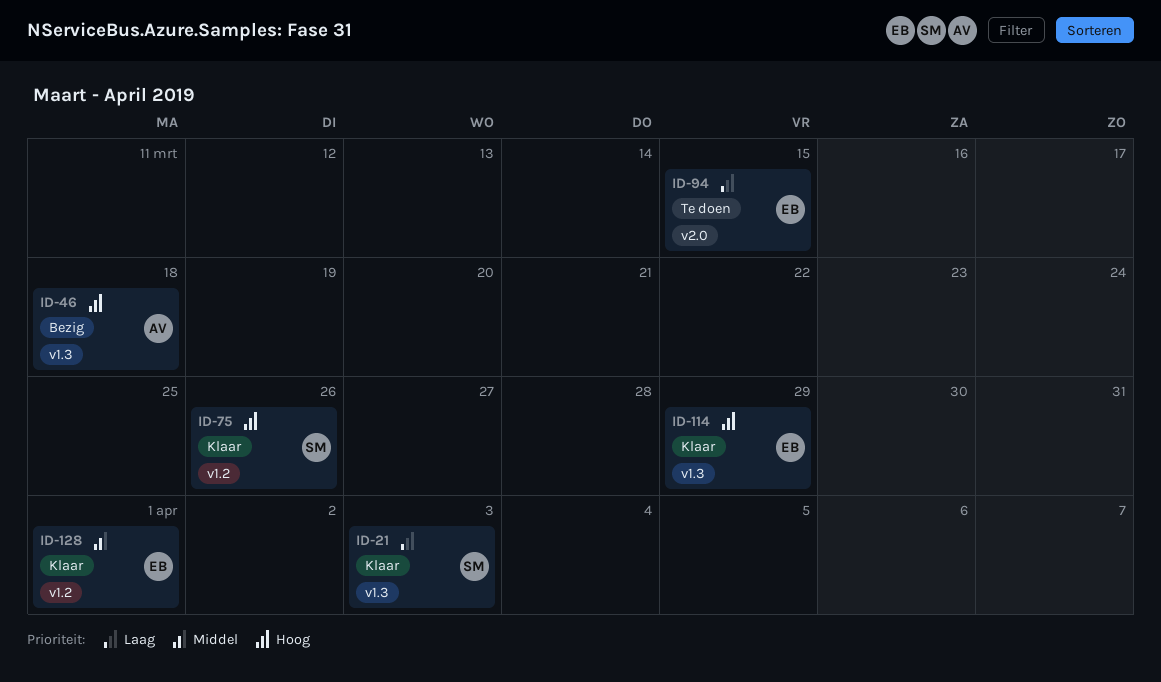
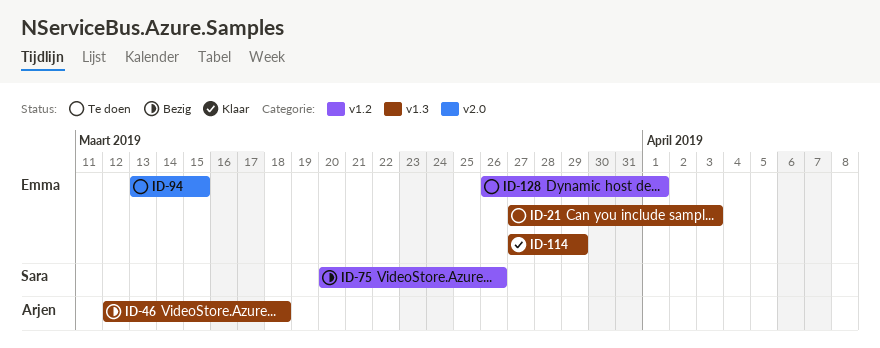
ID-21, status: Klaar -> Te doen
ID-21, owner: Sara -> Emma
ID-75, status: Klaar -> Bezig
ID-128, status: Klaar -> Te doen

